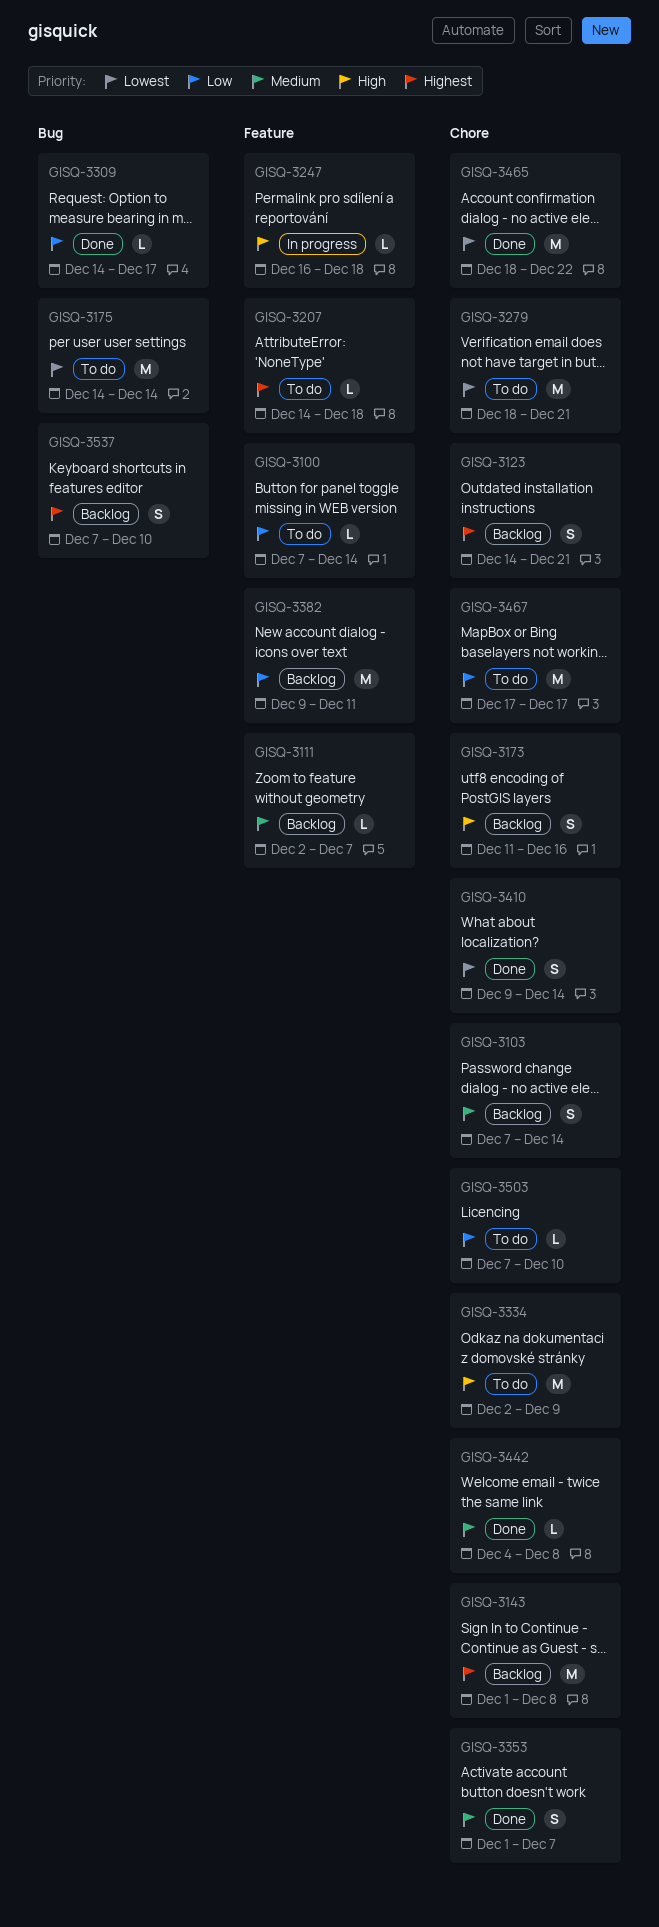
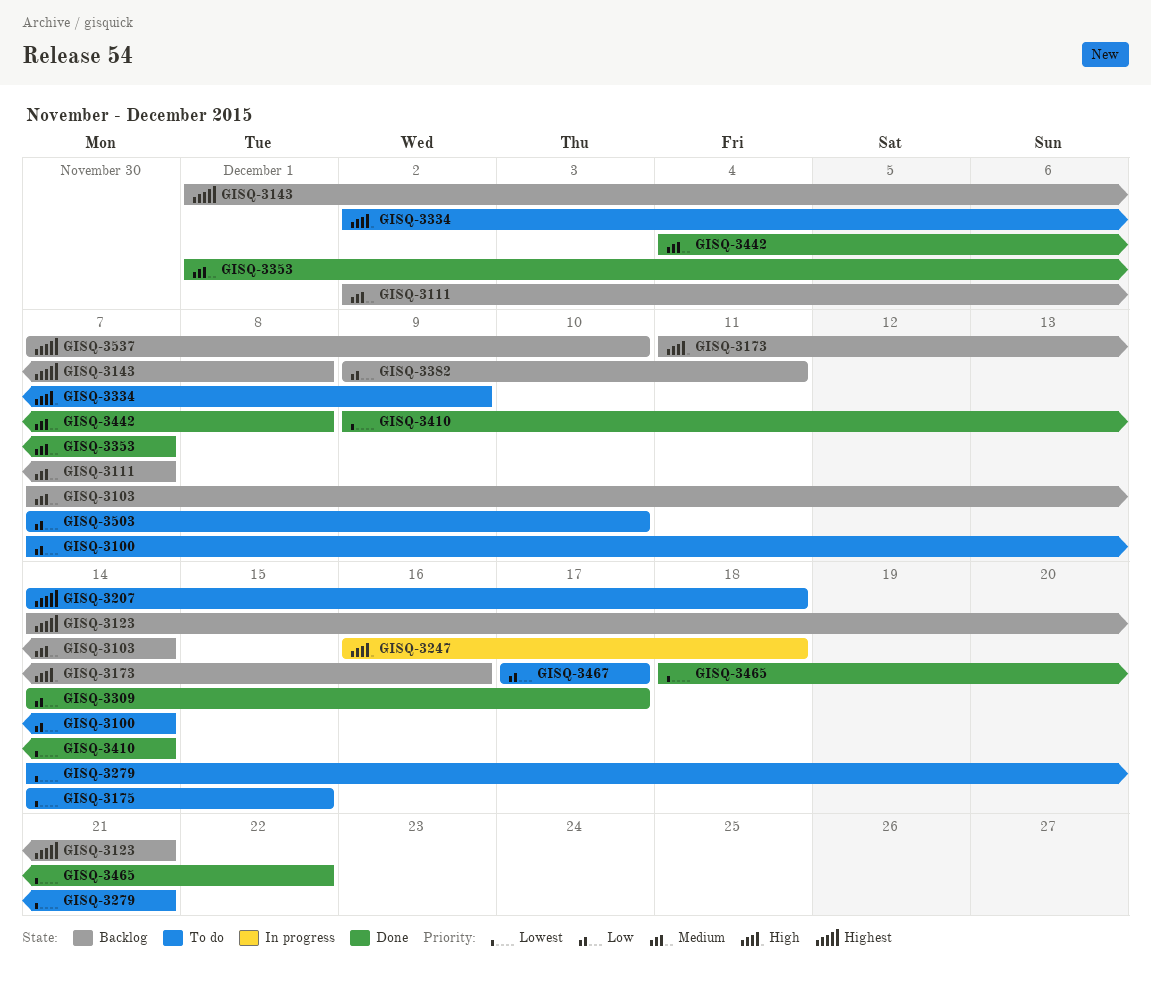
GISQ-3175, due: Dec 14 -> Dec 15
GISQ-3279, start: Dec 18 -> Dec 14

